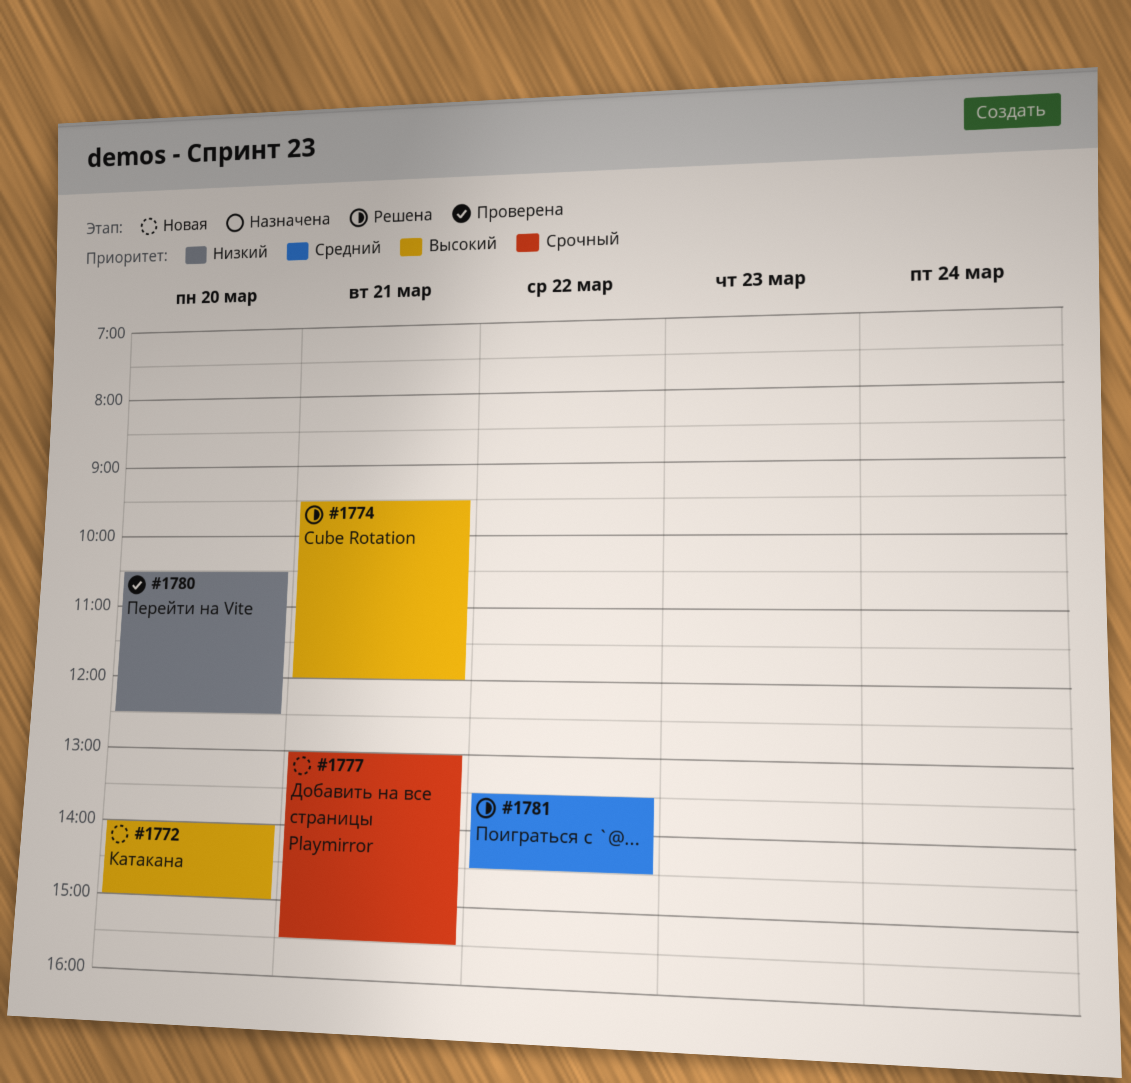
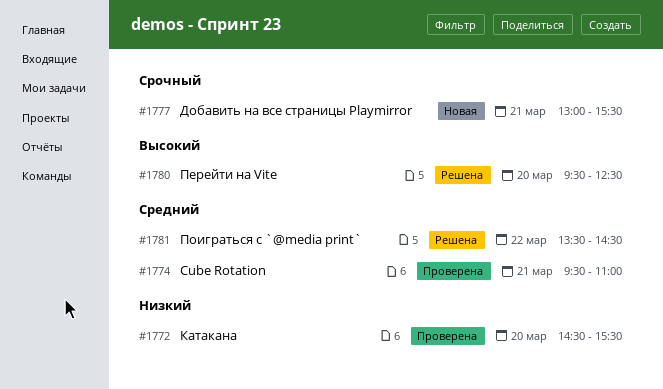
#1772, status: Новая -> Проверена
#1772, priority: Высокий -> Низкий
#1772, begins: 14:00 -> 14:30
#1772, ends: 15:00 -> 15:30
#1774, status: Решена -> Проверена
#1774, priority: Высокий -> Средний
#1774, ends: 12:00 -> 11:00
#1780, status: Проверена -> Решена
#1780, priority: Низкий -> Высокий
#1780, begins: 10:30 -> 09:30

